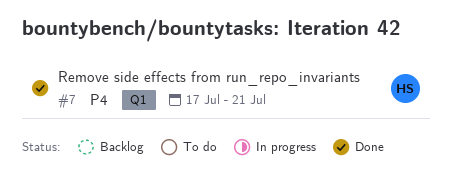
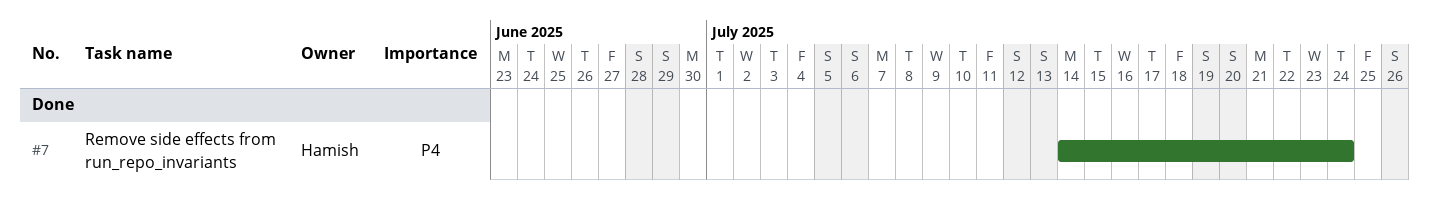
#7, start: Jul 17 -> Jul 14
#7, due: Jul 21 -> Jul 24

